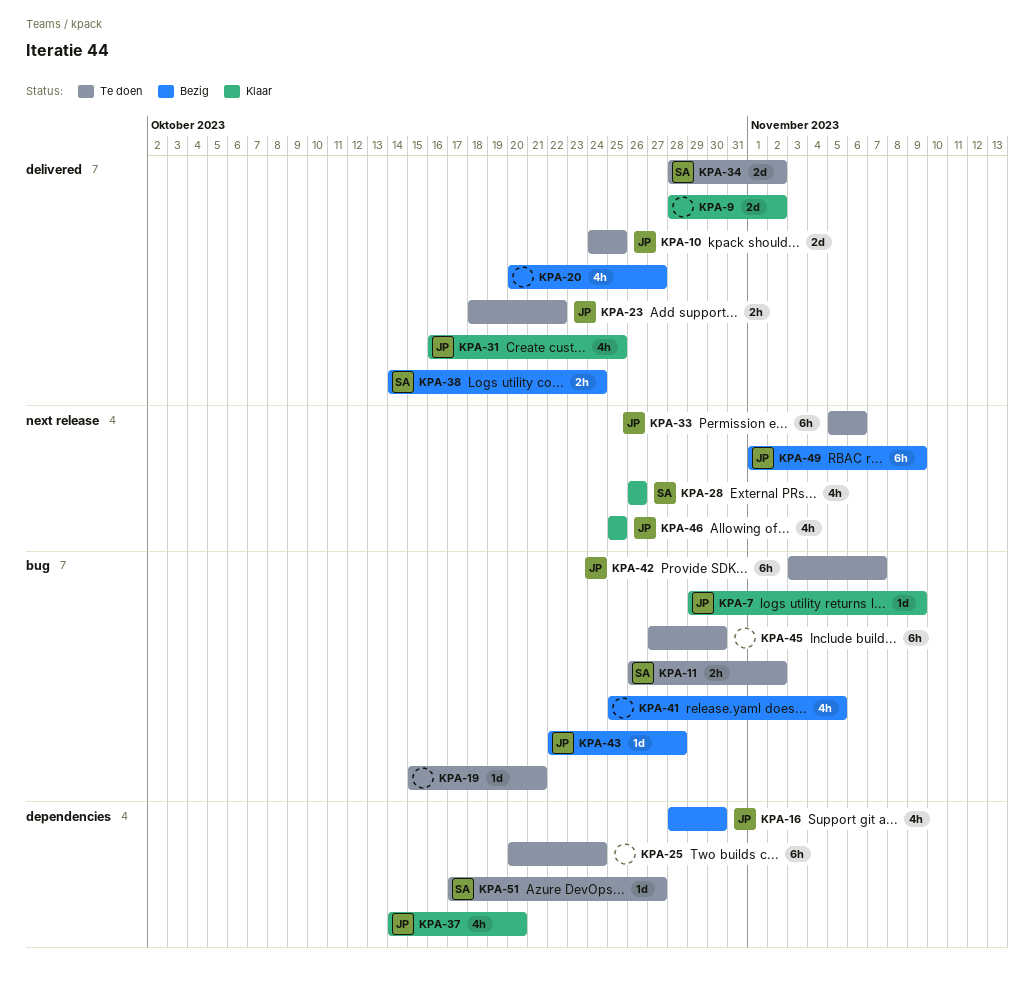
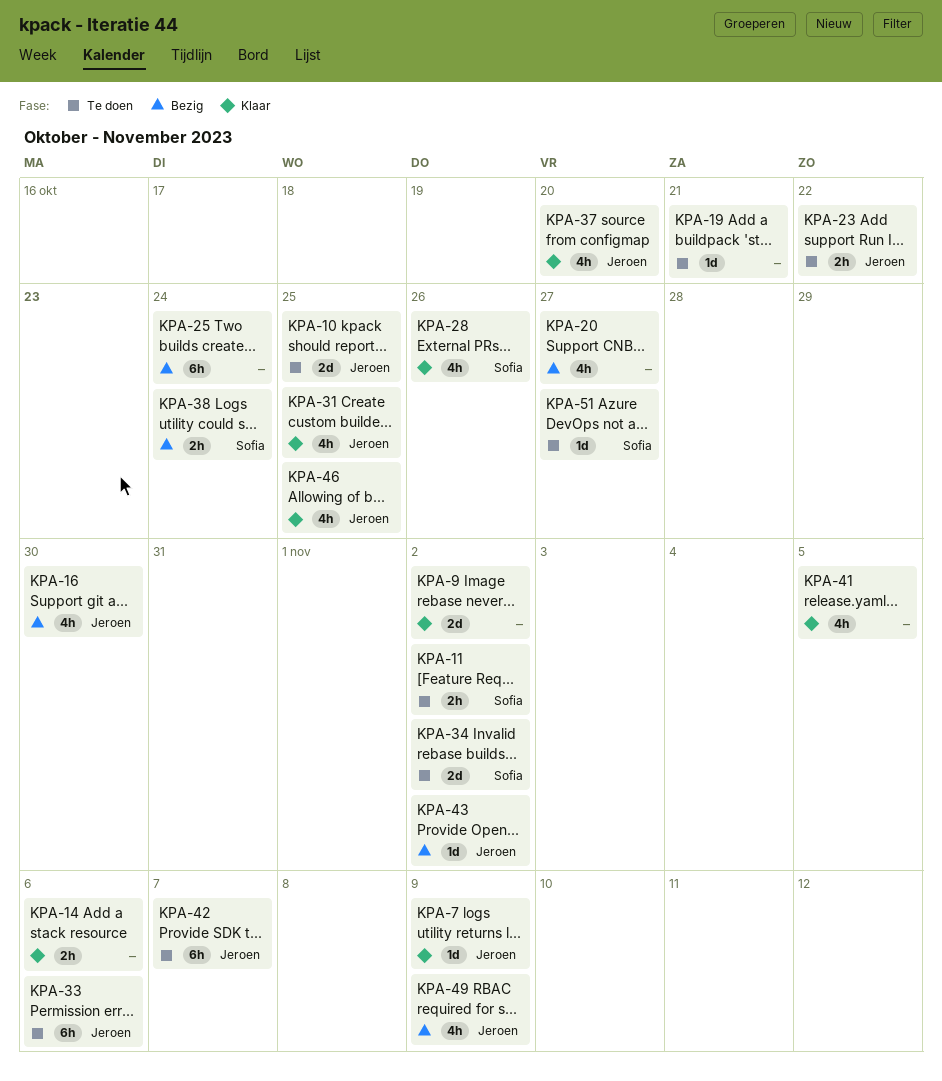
KPA-14: none -> present
KPA-25, status: Te doen -> Bezig
KPA-41, status: Bezig -> Klaar
KPA-43, due: Oct 28 -> Nov 2
KPA-45: present -> none
KPA-49, estimate: 6h -> 4h

